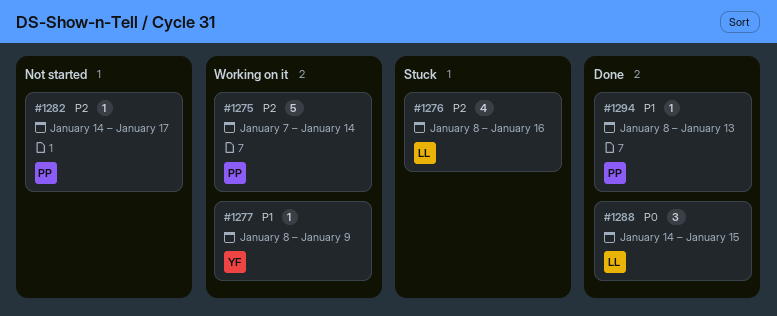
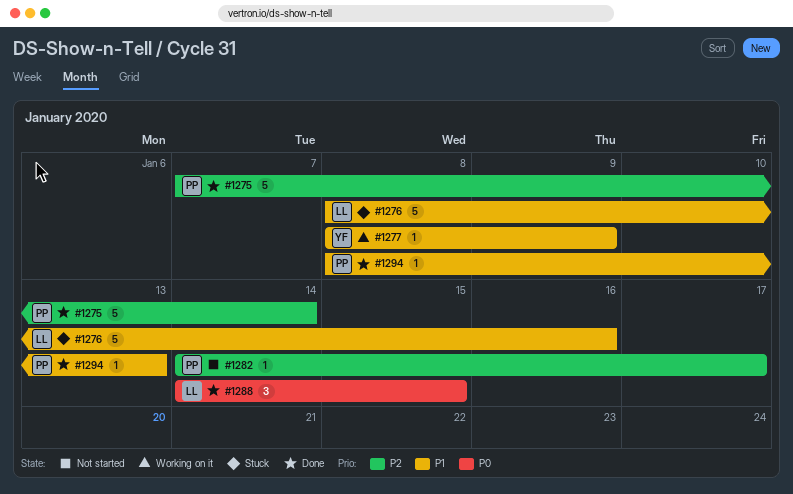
#1275, status: Working on it -> Done
#1276, priority: P2 -> P1
#1276, estimate: 4 -> 5

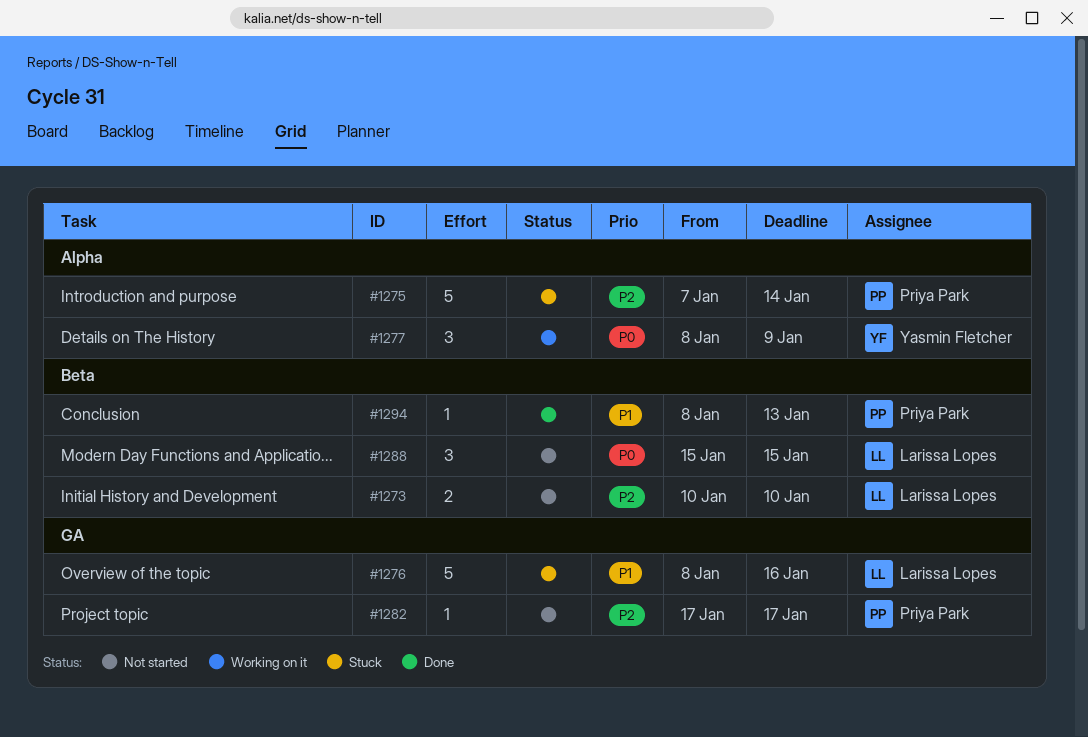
#1273: none -> present
#1275, status: Done -> Stuck
#1277, priority: P1 -> P0
#1277, estimate: 1 -> 3
#1282, start: Jan 14 -> Jan 17
#1288, status: Done -> Not started
#1288, start: Jan 14 -> Jan 15

